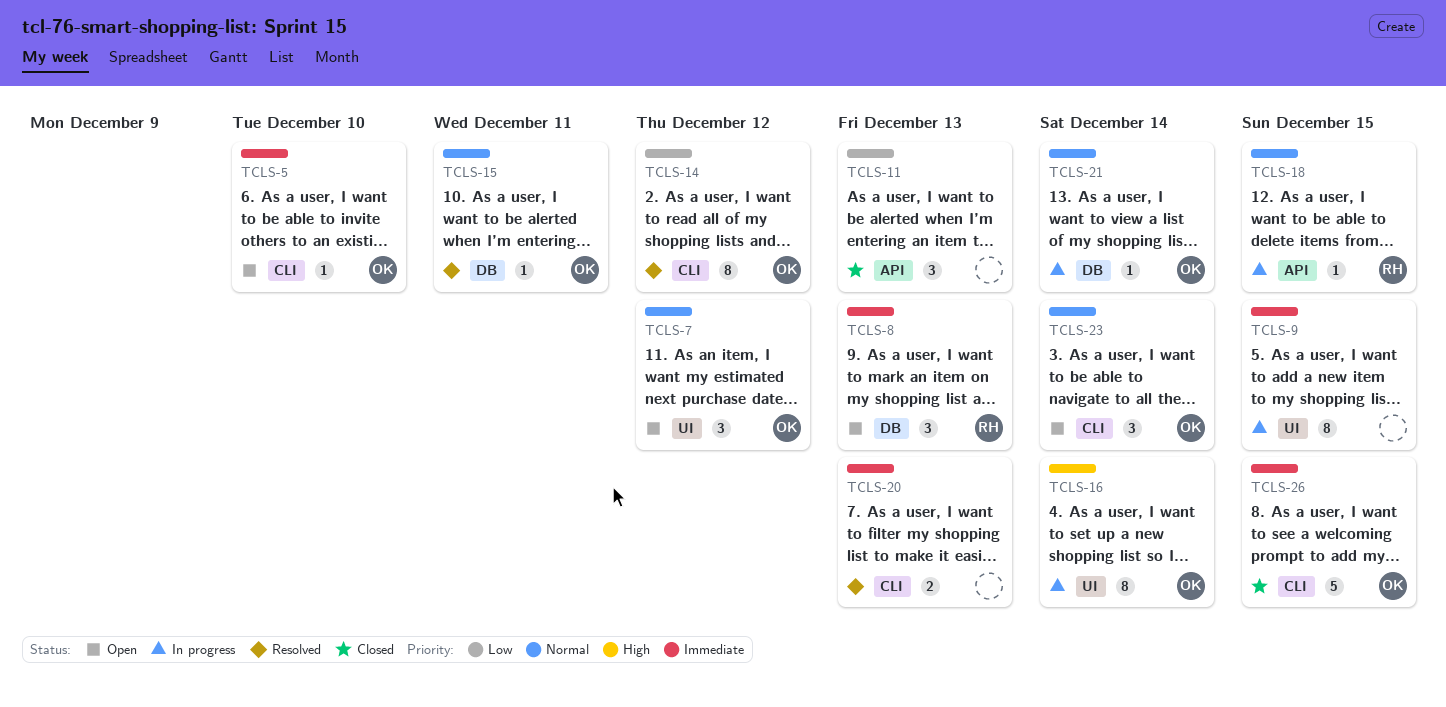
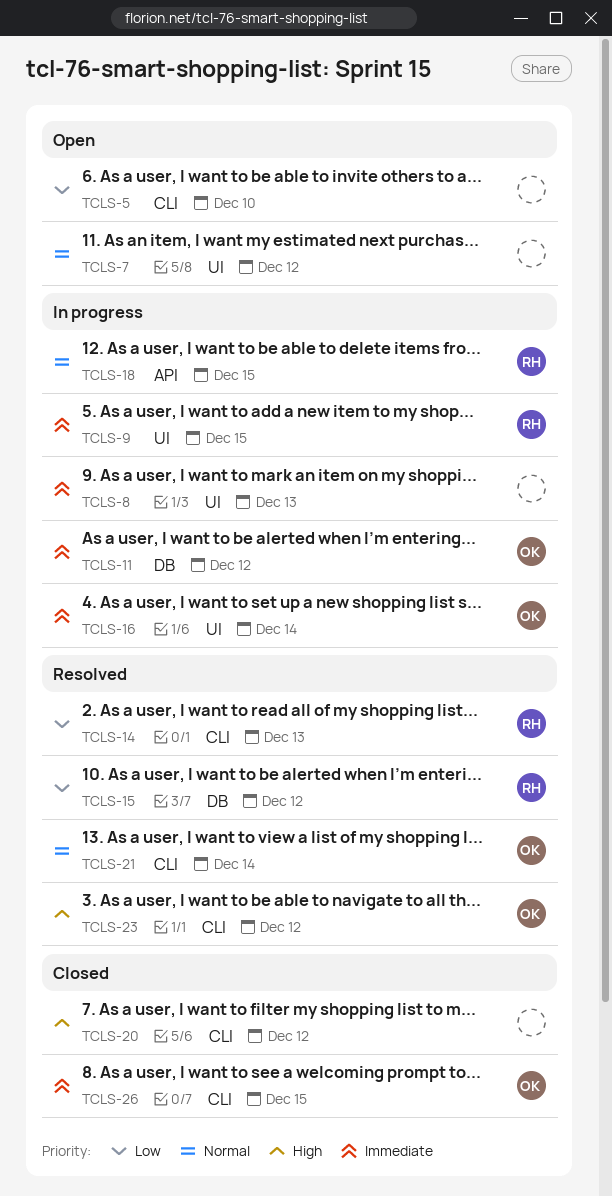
TCLS-5, owner: OK -> none
TCLS-5, priority: Immediate -> Low
TCLS-7, owner: OK -> none
TCLS-8, status: Open -> In progress
TCLS-8, owner: RH -> none
TCLS-8, label: DB -> UI
TCLS-9, owner: none -> RH
TCLS-11, status: Closed -> In progress
TCLS-11, owner: none -> OK
TCLS-11, priority: Low -> Immediate
TCLS-11, label: API -> DB
TCLS-11, due: Dec 13 -> Dec 12
TCLS-14, owner: OK -> RH
TCLS-14, due: Dec 12 -> Dec 13
TCLS-15, owner: OK -> RH
TCLS-15, priority: Normal -> Low
TCLS-15, due: Dec 11 -> Dec 12
TCLS-16, priority: High -> Immediate
TCLS-20, status: Resolved -> Closed
TCLS-20, priority: Immediate -> High
TCLS-20, due: Dec 13 -> Dec 12
TCLS-21, status: In progress -> Resolved
TCLS-21, label: DB -> CLI
TCLS-23, status: Open -> Resolved
TCLS-23, priority: Normal -> High
TCLS-23, due: Dec 14 -> Dec 12

